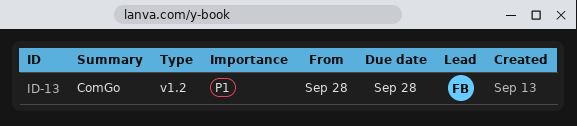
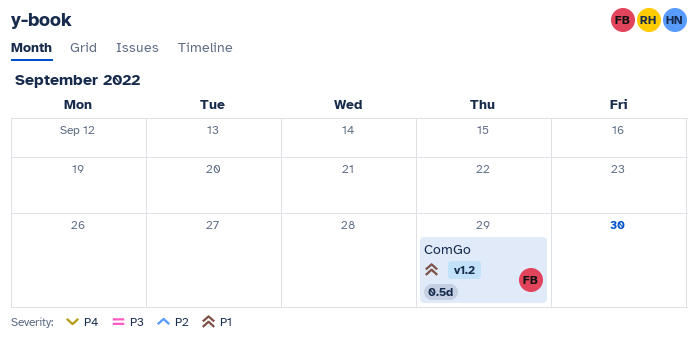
ComGo, due: Sep 28 -> Sep 29

